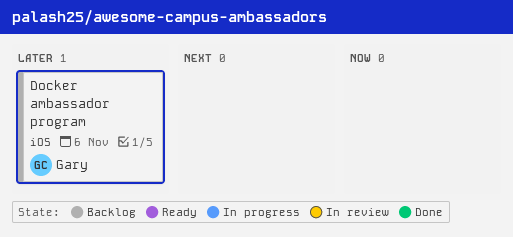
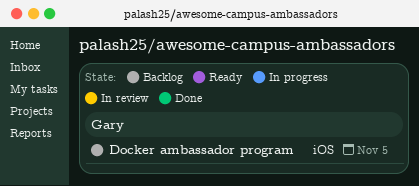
Docker ambassador program, due: Nov 6 -> Nov 5

